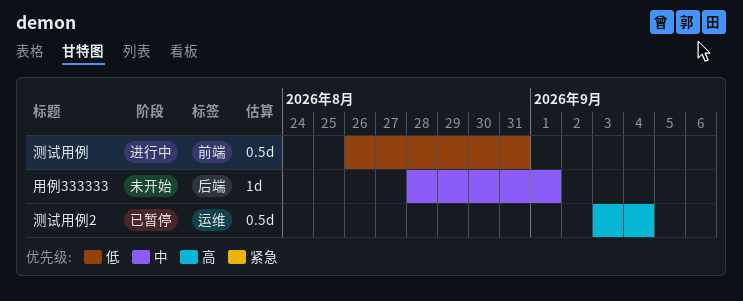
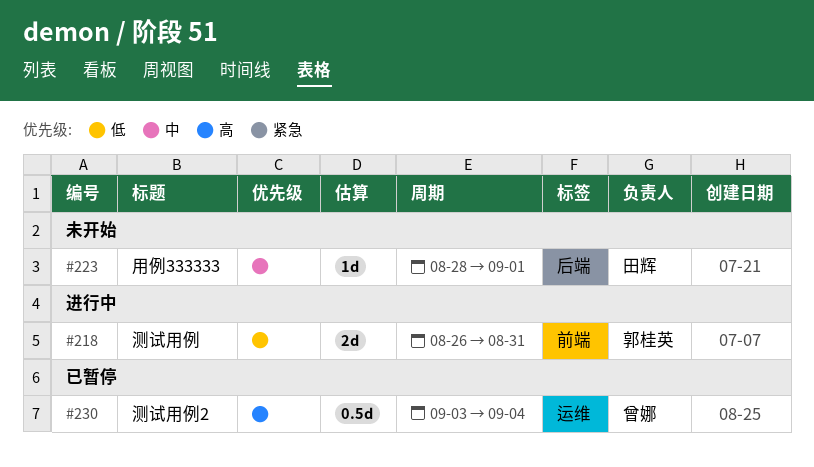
测试用例, estimate: 0.5d -> 2d

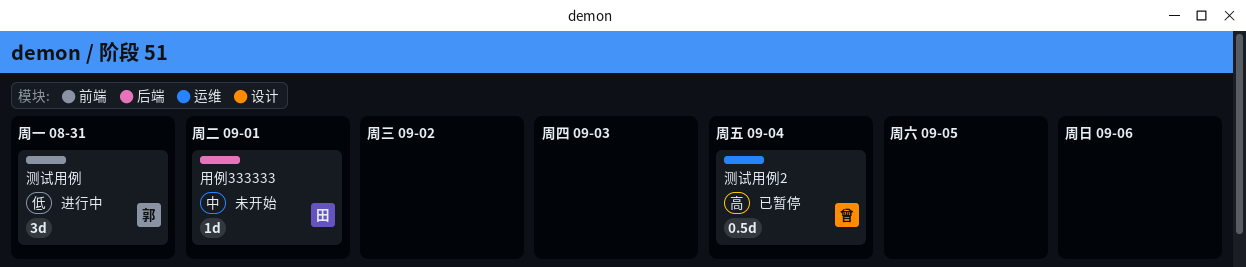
测试用例, estimate: 2d -> 3d

